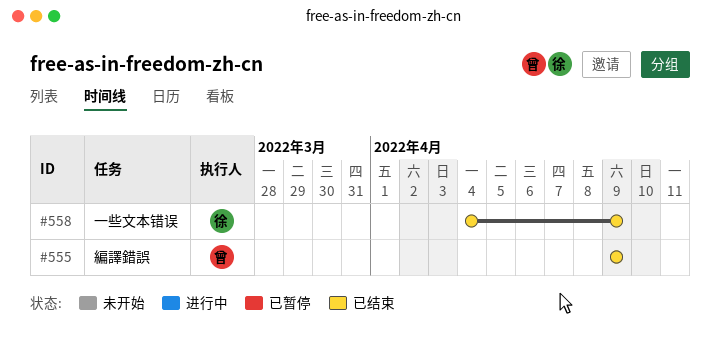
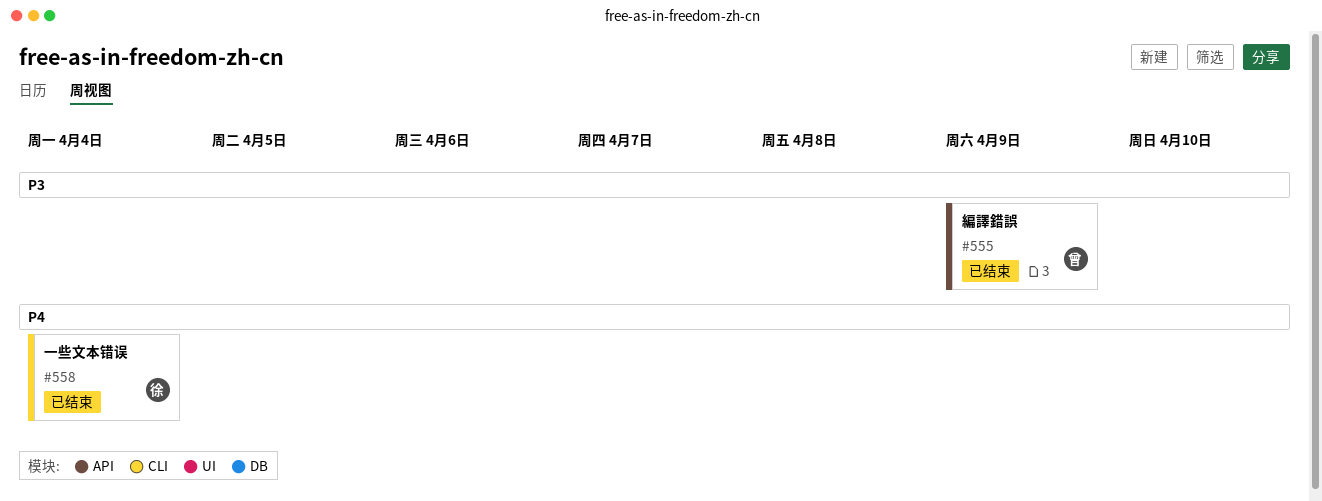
#558, due: Apr 9 -> Apr 4

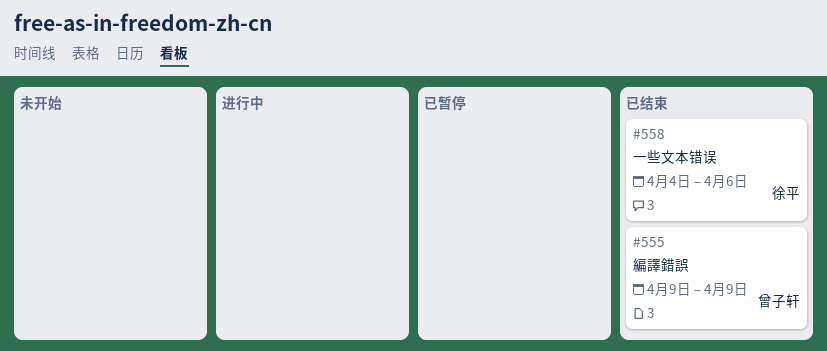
#558, due: Apr 4 -> Apr 6

